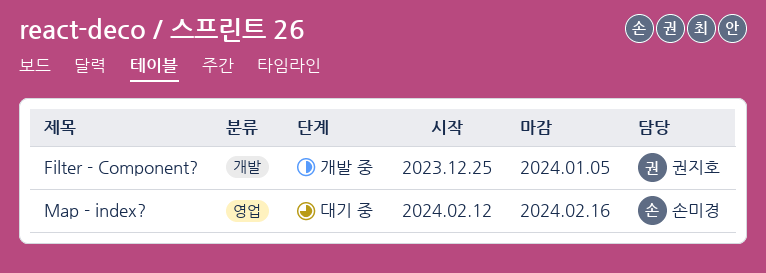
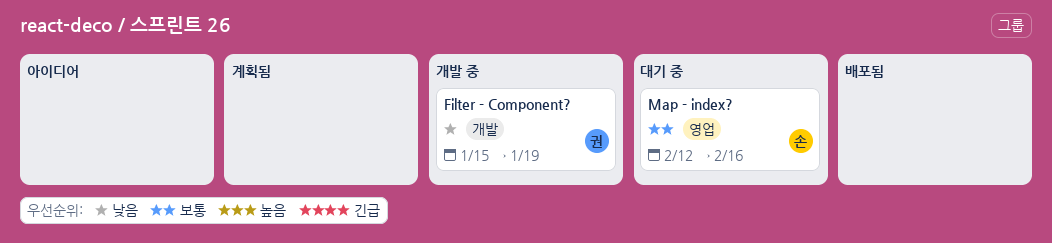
Filter - Component?, start: Dec 25 -> Jan 15
Filter - Component?, due: Jan 5 -> Jan 19

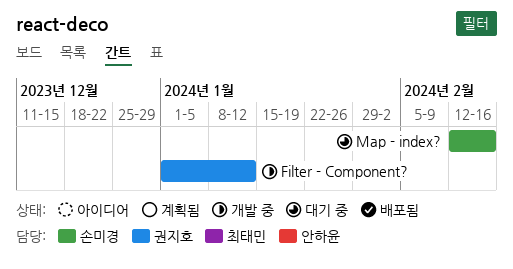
Filter - Component?, start: Jan 15 -> Jan 1
Filter - Component?, due: Jan 19 -> Jan 12

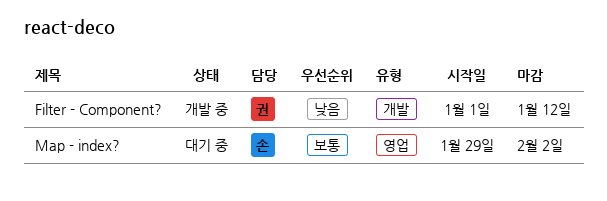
Map - index?, start: Feb 12 -> Jan 29
Map - index?, due: Feb 16 -> Feb 2

